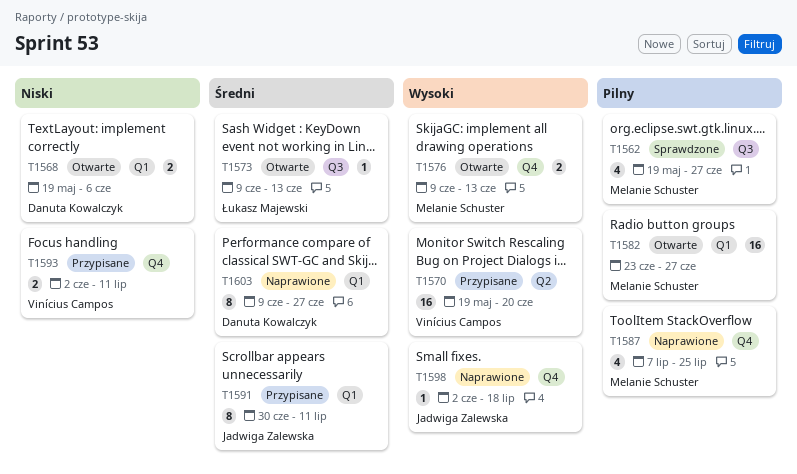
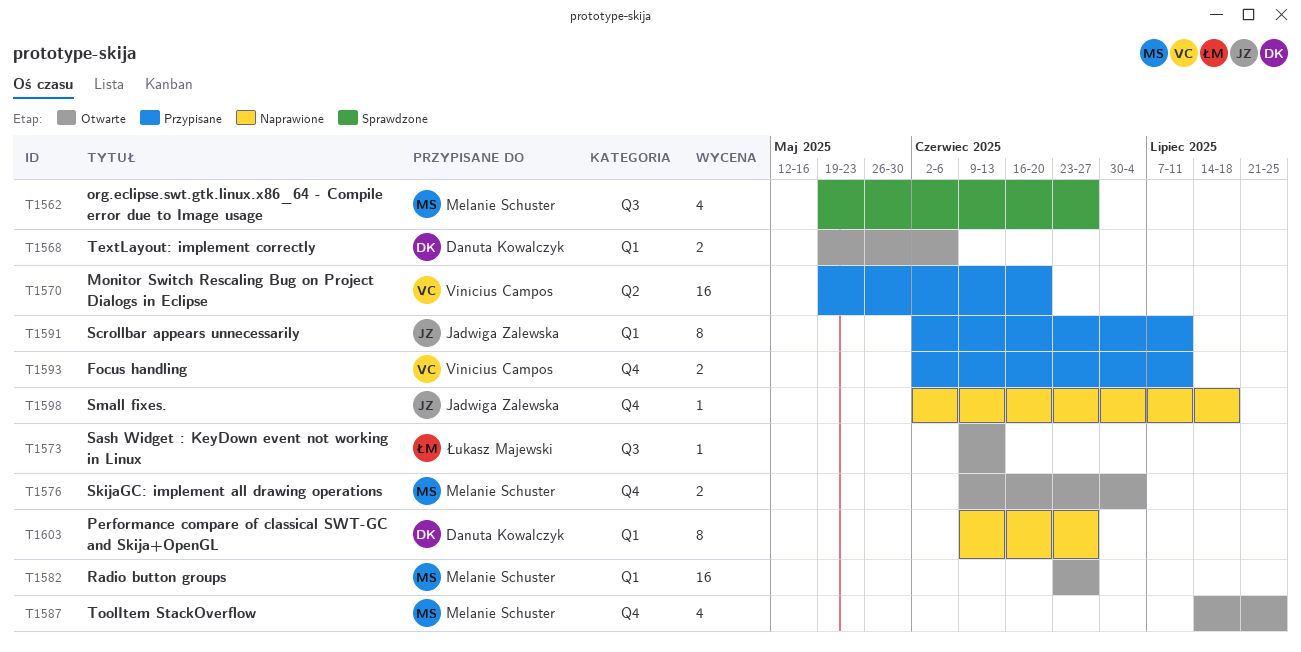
T1576, due: Jun 13 -> Jul 4
T1587, status: Naprawione -> Otwarte
T1587, start: Jul 7 -> Jul 14
T1591, start: Jun 30 -> Jun 2

